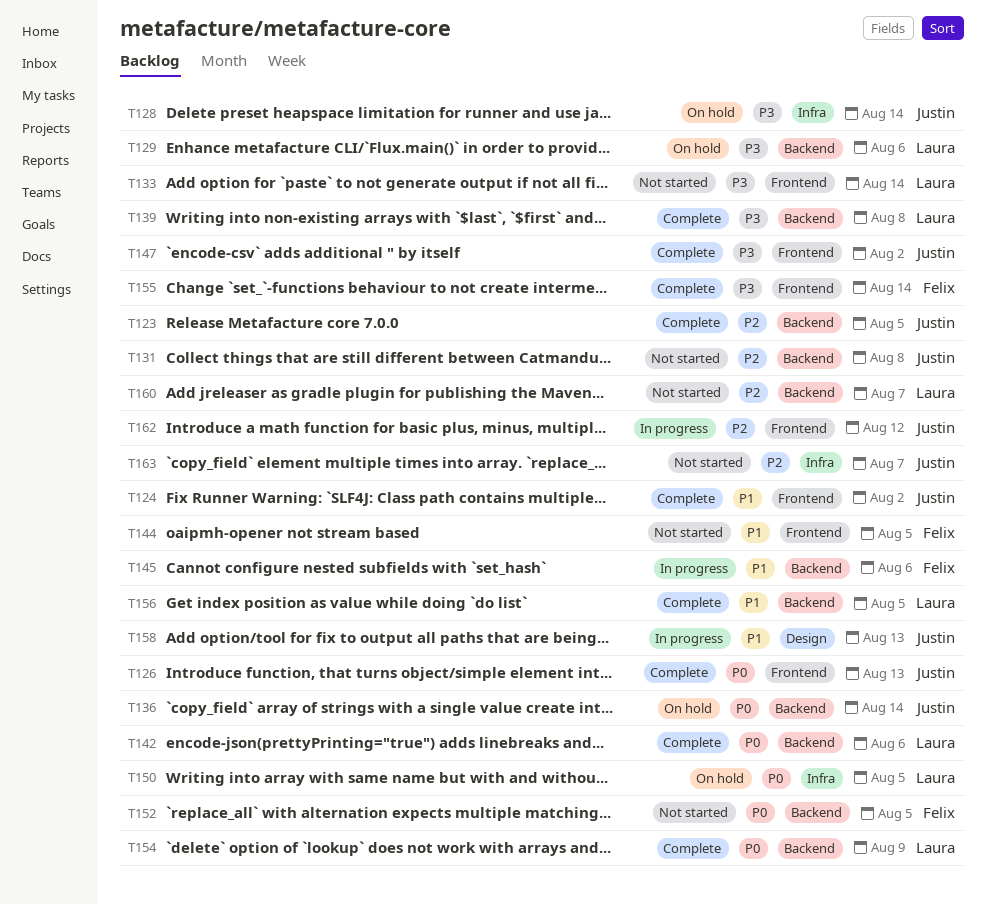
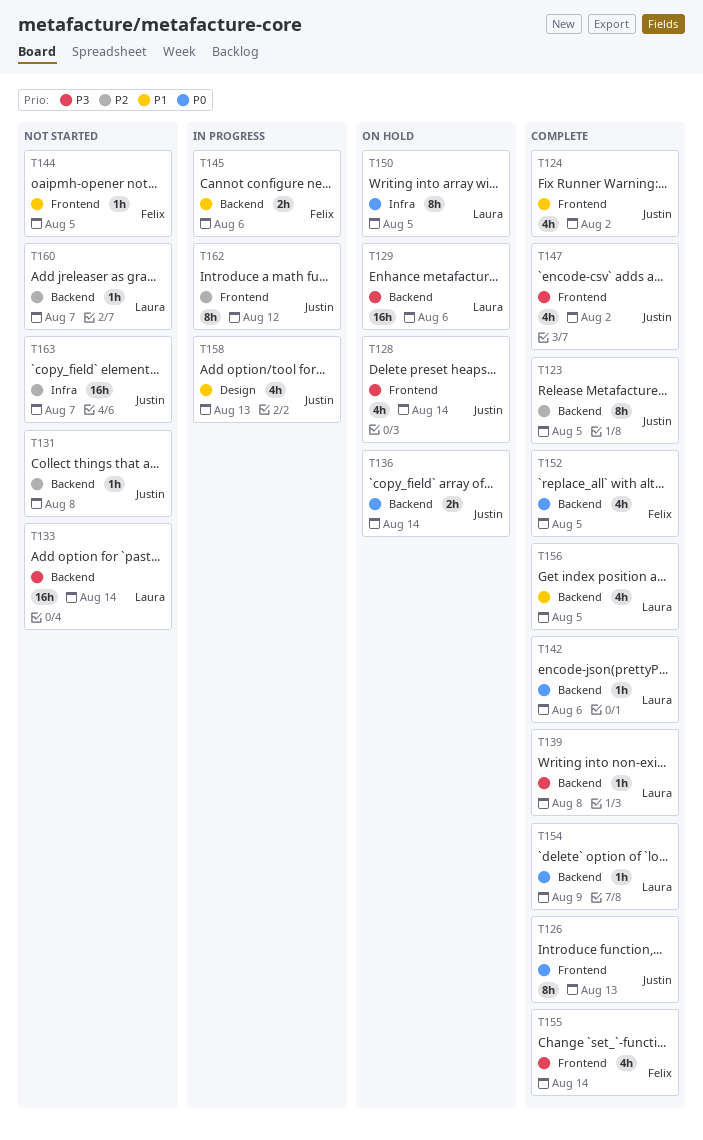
T128, label: Infra -> Frontend
T133, label: Frontend -> Backend
T152, status: Not started -> Complete

